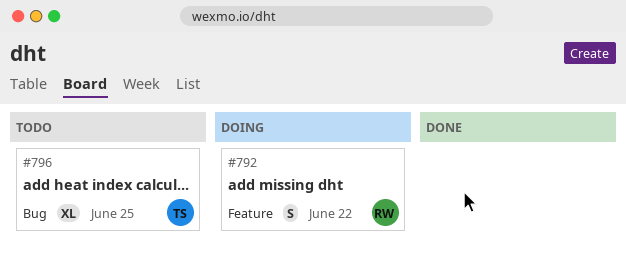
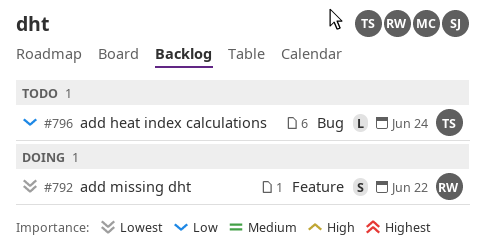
#796, estimate: XL -> L
#796, due: Jun 25 -> Jun 24

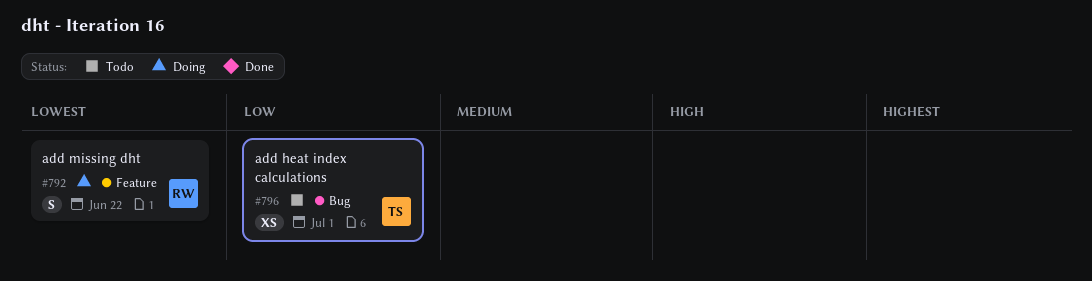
#796, estimate: L -> XS
#796, due: Jun 24 -> Jul 1

